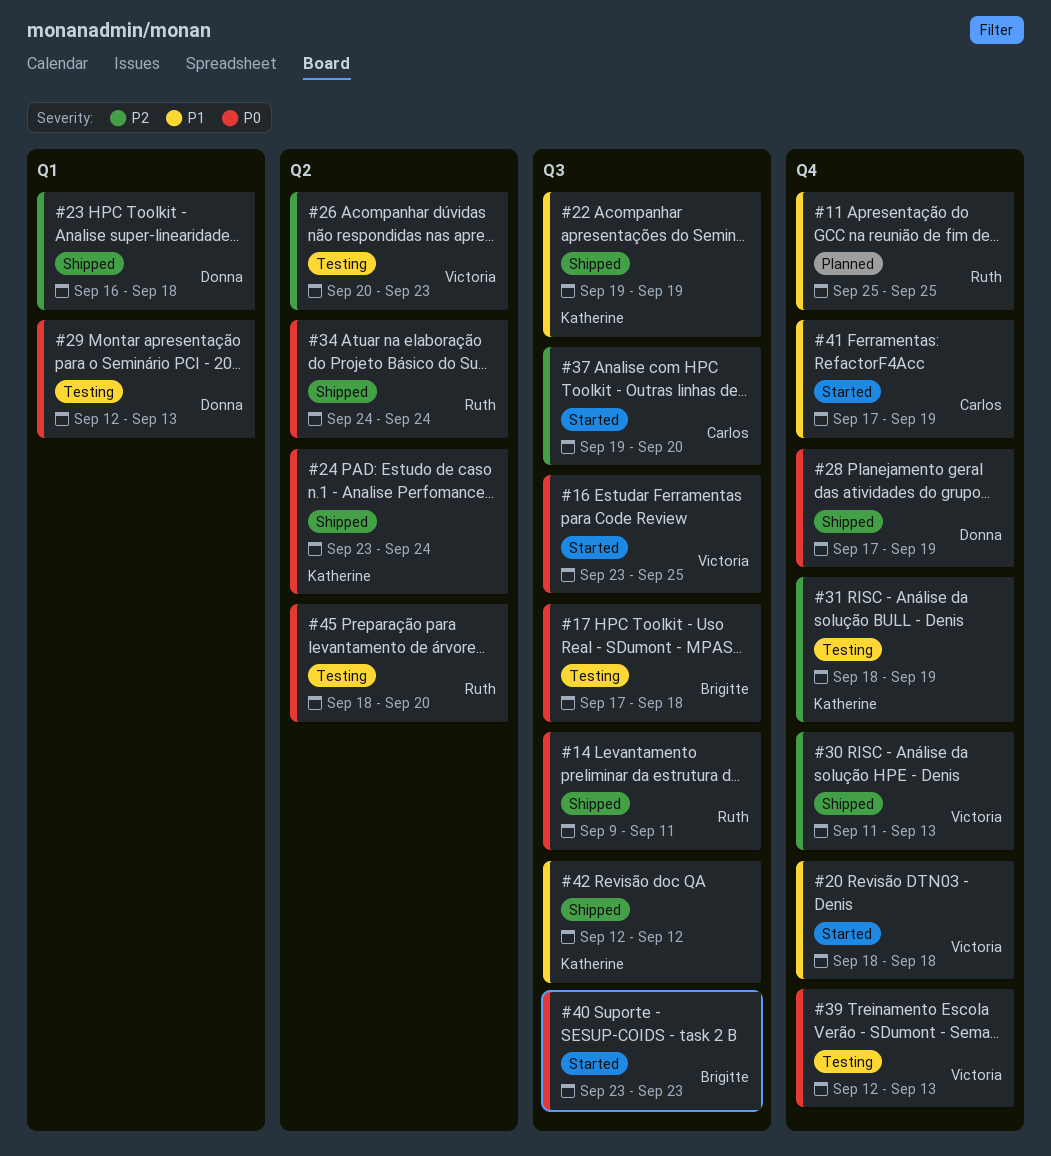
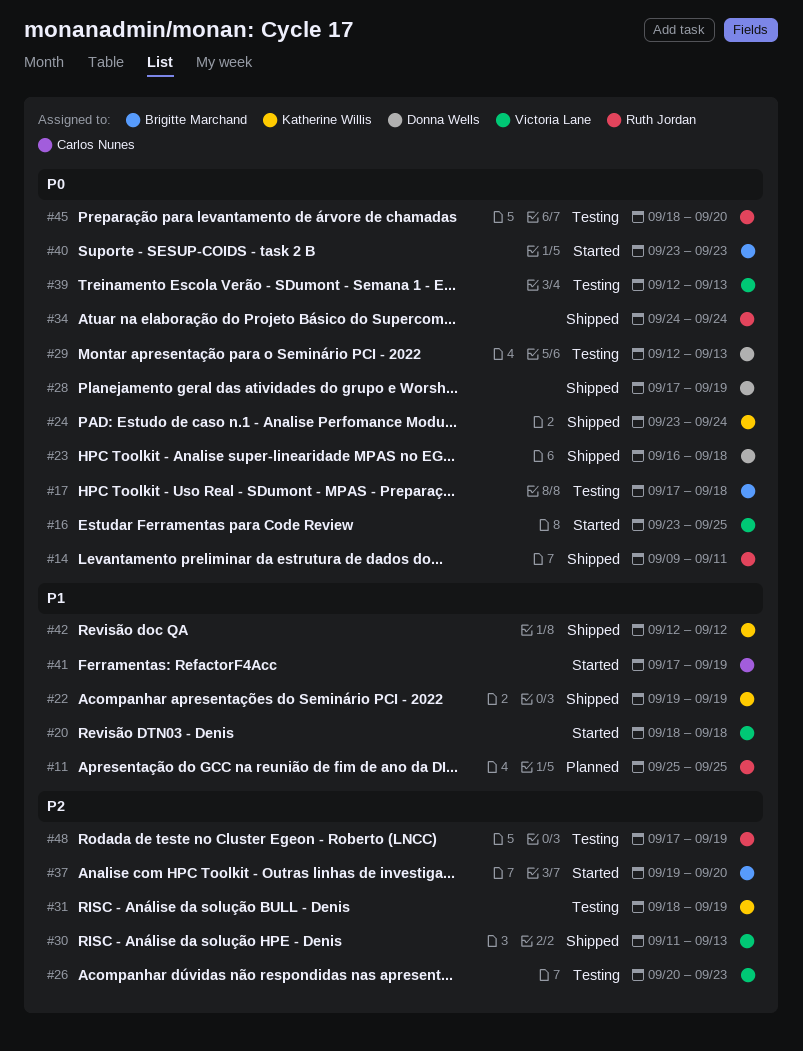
#23, priority: P2 -> P0
#37, owner: Carlos Nunes -> Brigitte Marchand
#48: none -> present

